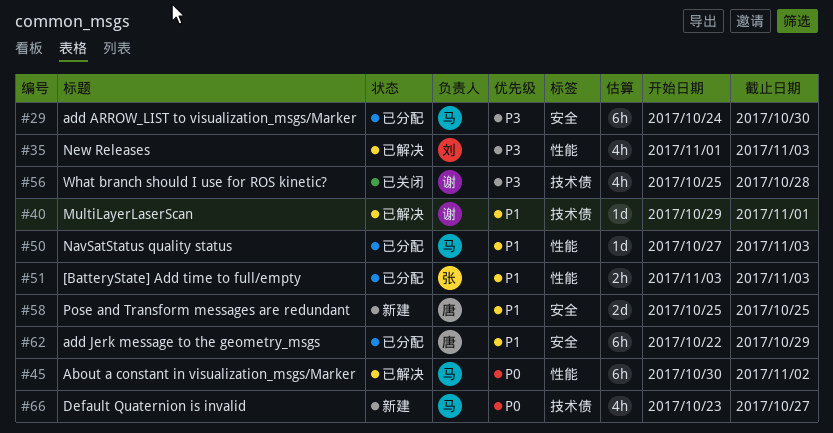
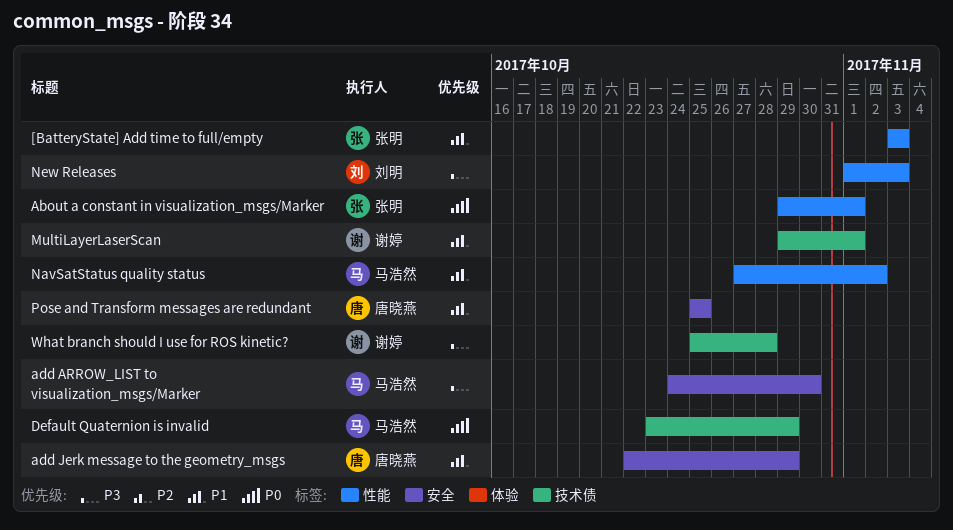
About a constant in visualization_msgs/Marker, owner: 马浩然 -> 张明
About a constant in visualization_msgs/Marker, start: Oct 30 -> Oct 29
About a constant in visualization_msgs/Marker, due: Nov 2 -> Nov 1
Default Quaternion is invalid, due: Oct 27 -> Oct 29
NavSatStatus quality status, due: Nov 3 -> Nov 2

